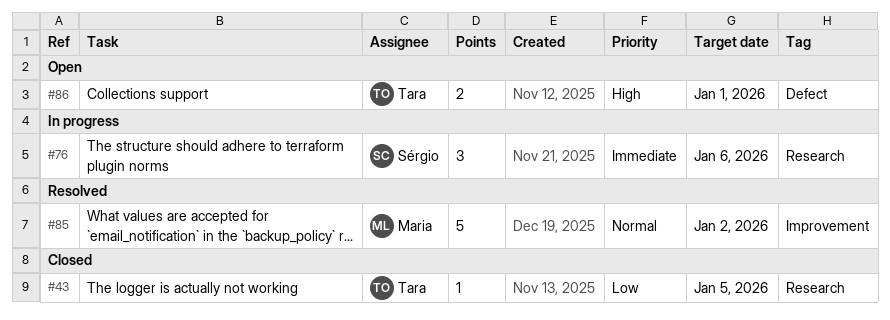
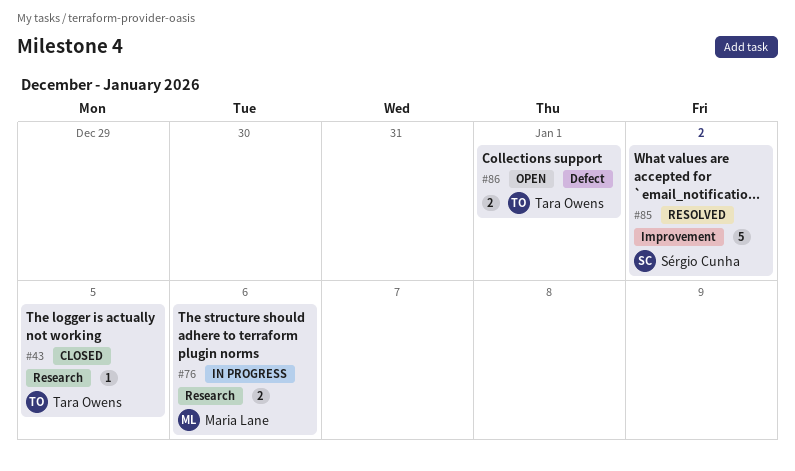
#76, owner: Sérgio Cunha -> Maria Lane
#76, estimate: 3 -> 2
#85, owner: Maria Lane -> Sérgio Cunha

